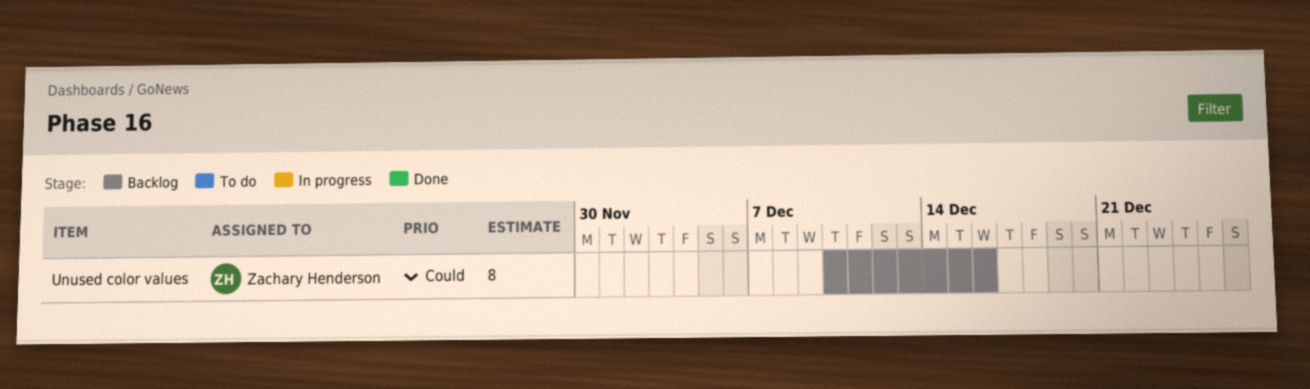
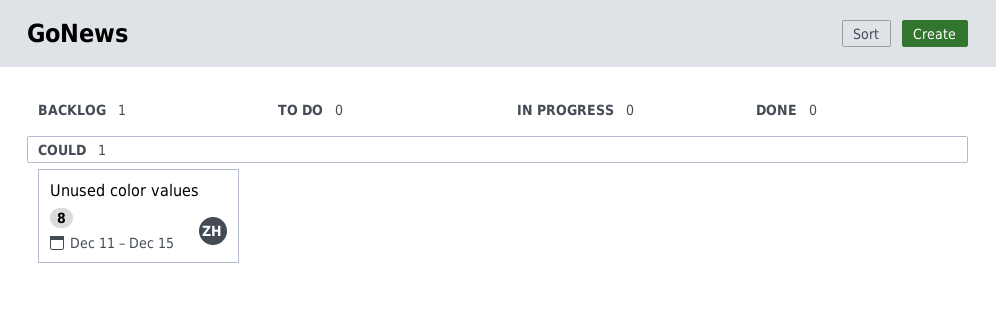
Unused color values, start: Dec 10 -> Dec 11
Unused color values, due: Dec 16 -> Dec 15

